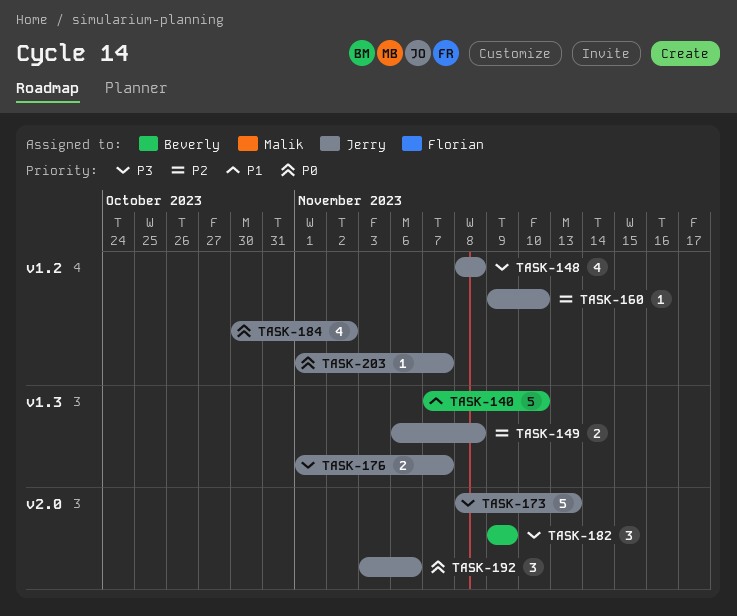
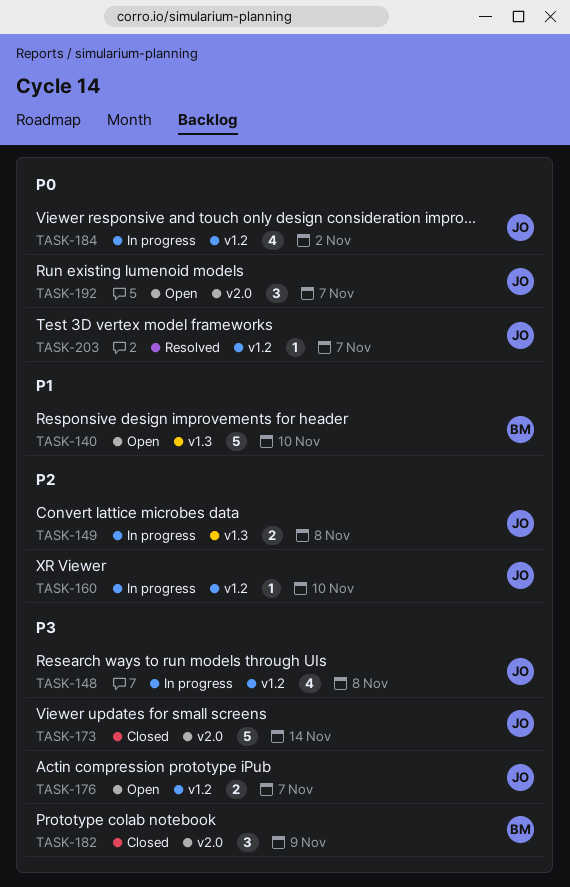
TASK-173, due: Nov 13 -> Nov 14
TASK-176, label: v1.3 -> v1.2
TASK-192, due: Nov 6 -> Nov 7

